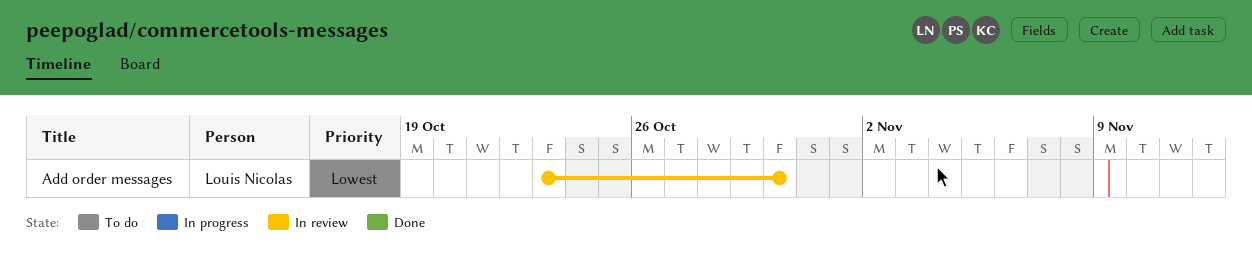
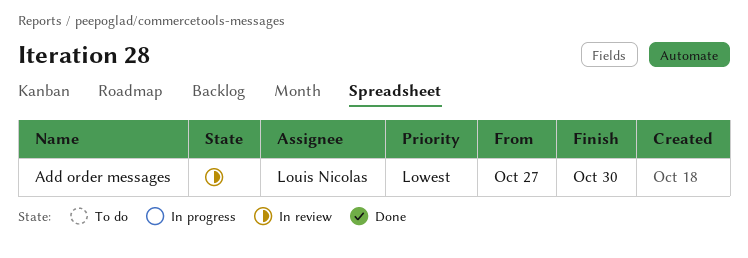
Add order messages, start: Oct 23 -> Oct 27

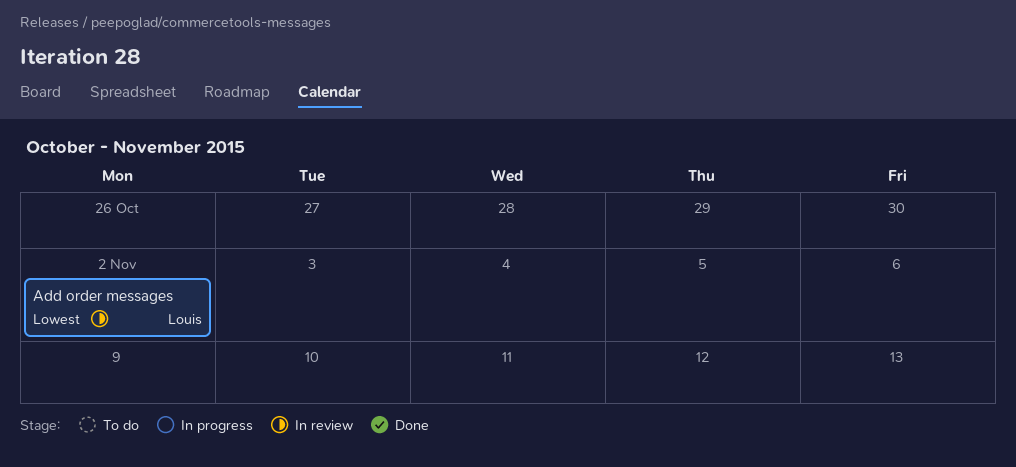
Add order messages, due: Oct 30 -> Nov 2

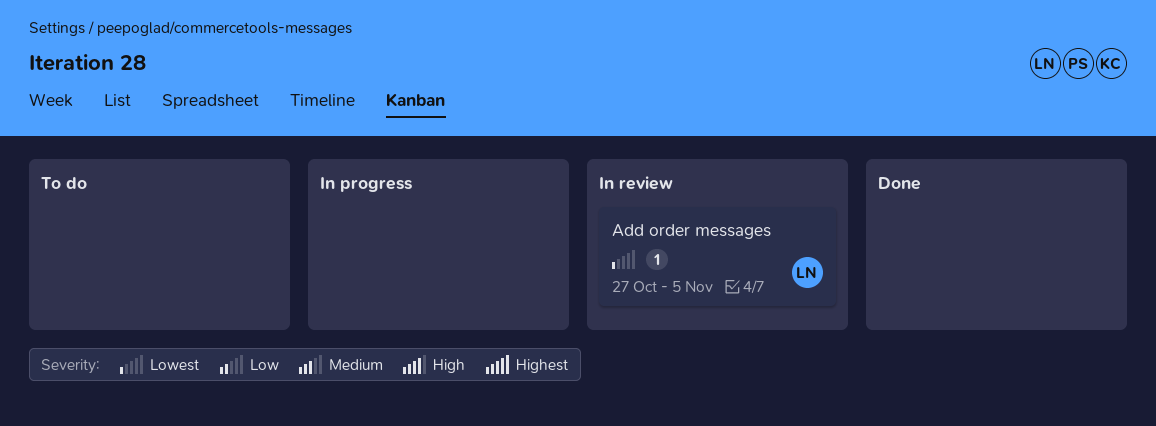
Add order messages, due: Nov 2 -> Nov 5

